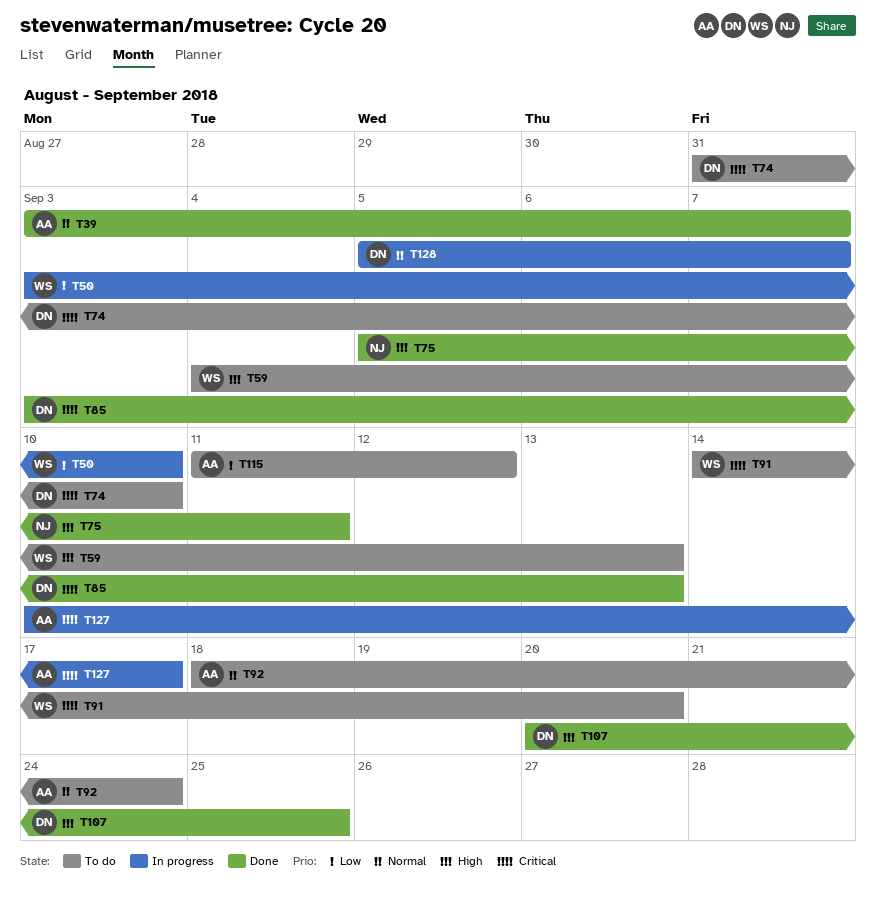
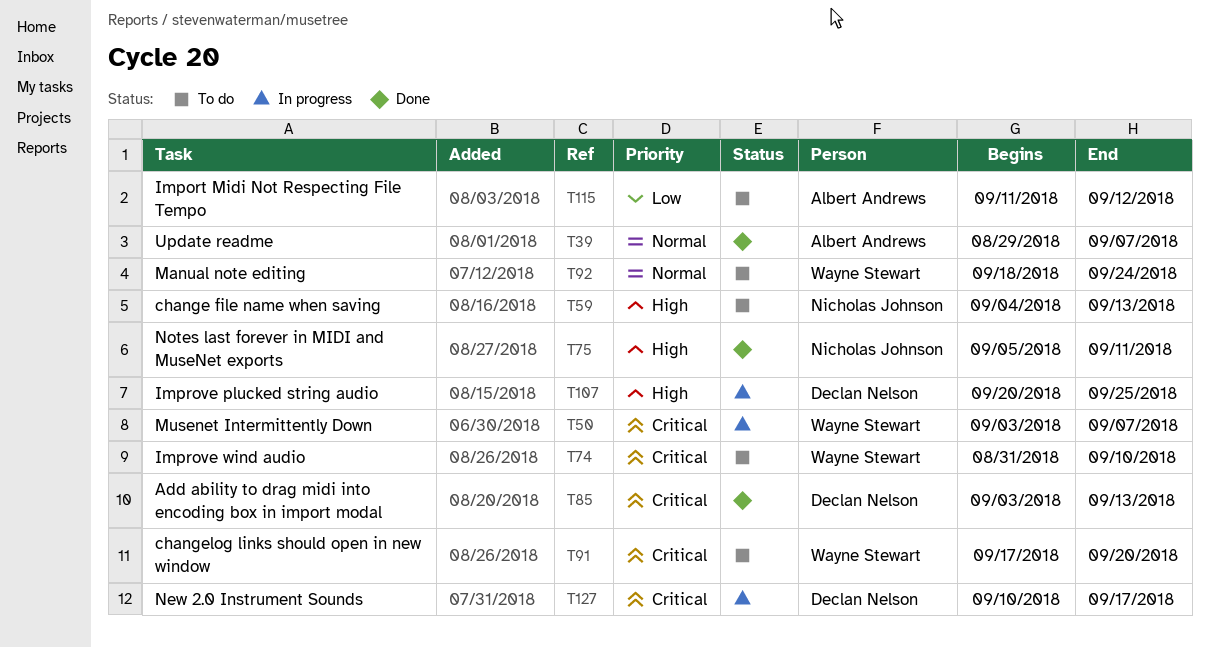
T39, start: Sep 3 -> Aug 29
T50, priority: Low -> Critical
T50, due: Sep 10 -> Sep 7
T59, owner: Wayne Stewart -> Nicholas Johnson
T74, owner: Declan Nelson -> Wayne Stewart
T91, start: Sep 14 -> Sep 17
T92, owner: Albert Andrews -> Wayne Stewart
T107, status: Done -> In progress
T127, owner: Albert Andrews -> Declan Nelson
T128: present -> none

